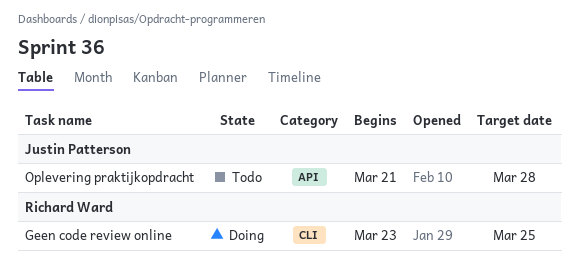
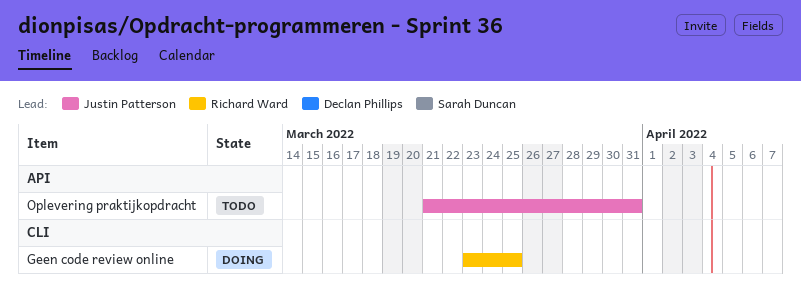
Oplevering praktijkopdracht, due: Mar 28 -> Mar 31

